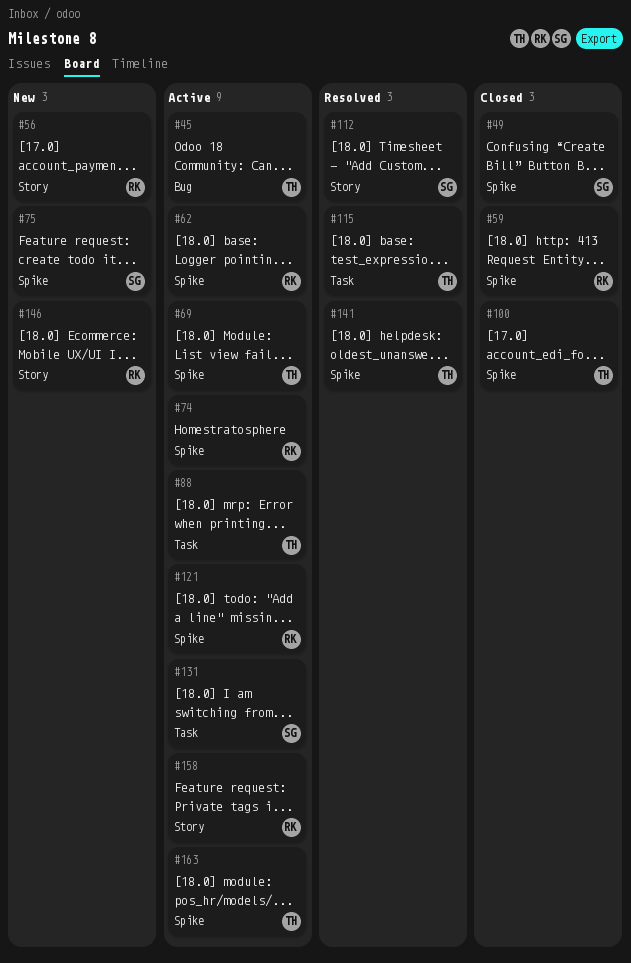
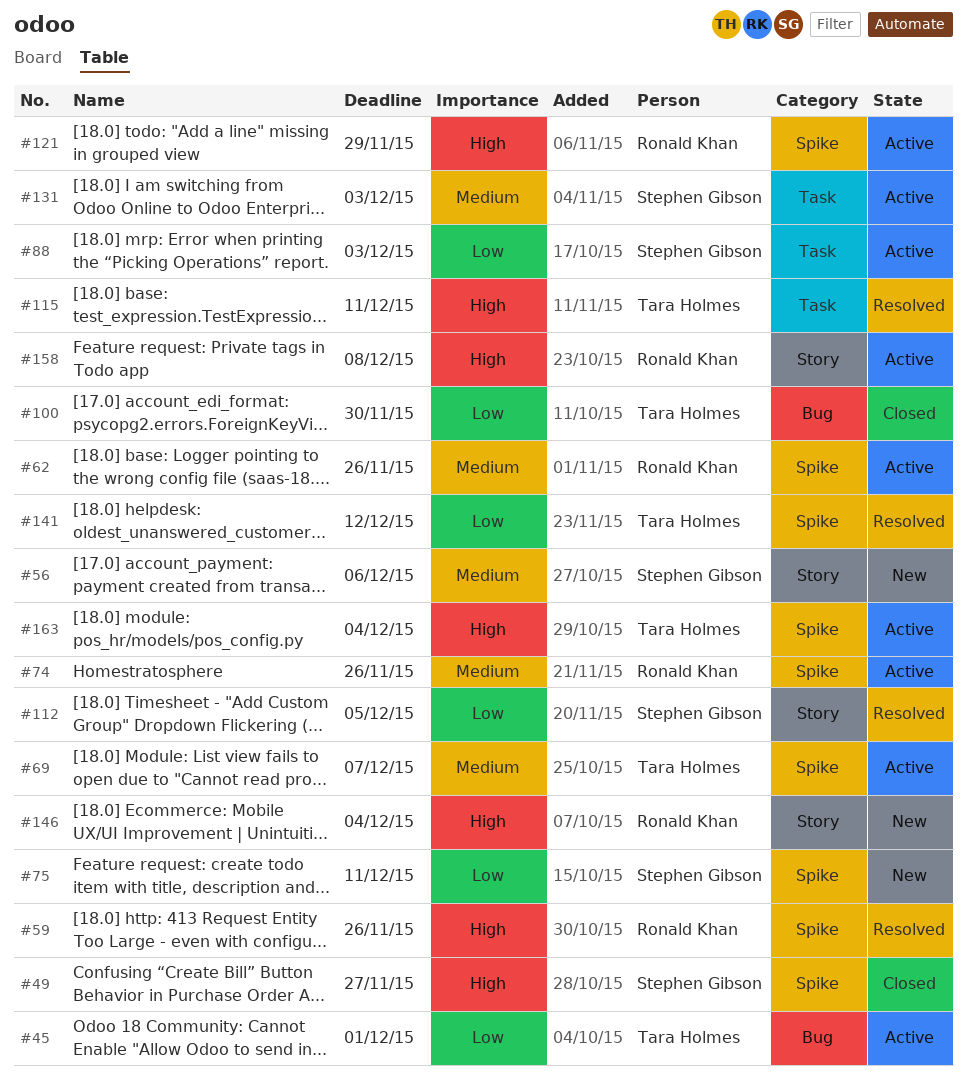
#56, owner: Ronald Khan -> Stephen Gibson
#59, status: Closed -> Resolved
#88, owner: Tara Holmes -> Stephen Gibson
#100, label: Spike -> Bug

